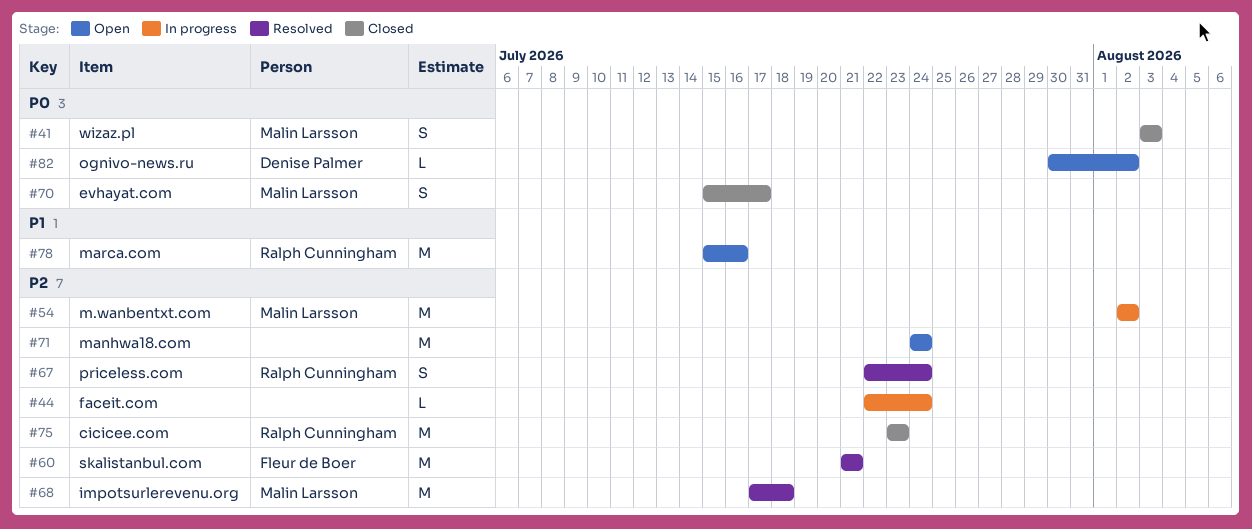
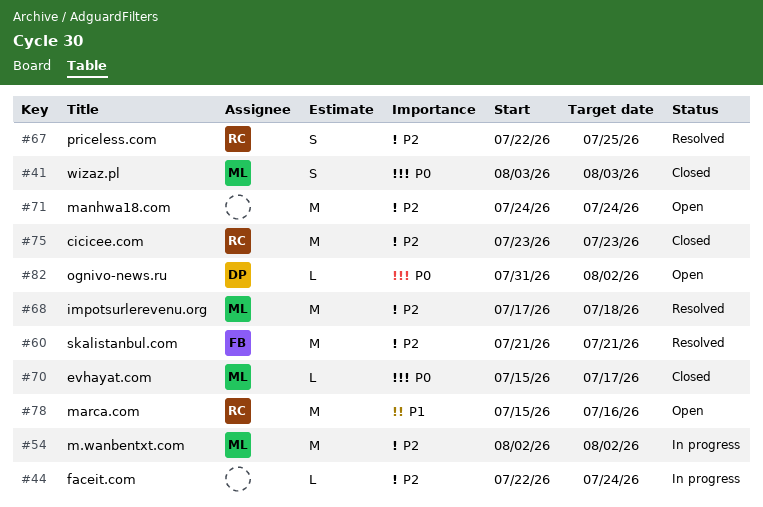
#67, due: Jul 24 -> Jul 25
#70, estimate: S -> L
#82, start: Jul 30 -> Jul 31

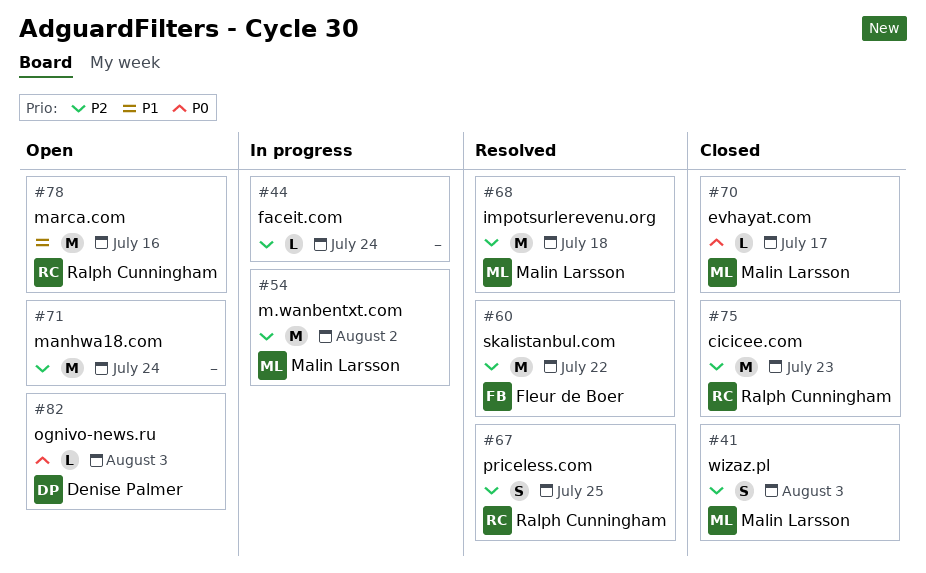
#41, priority: P0 -> P2
#60, due: Jul 21 -> Jul 22
#82, due: Aug 2 -> Aug 3

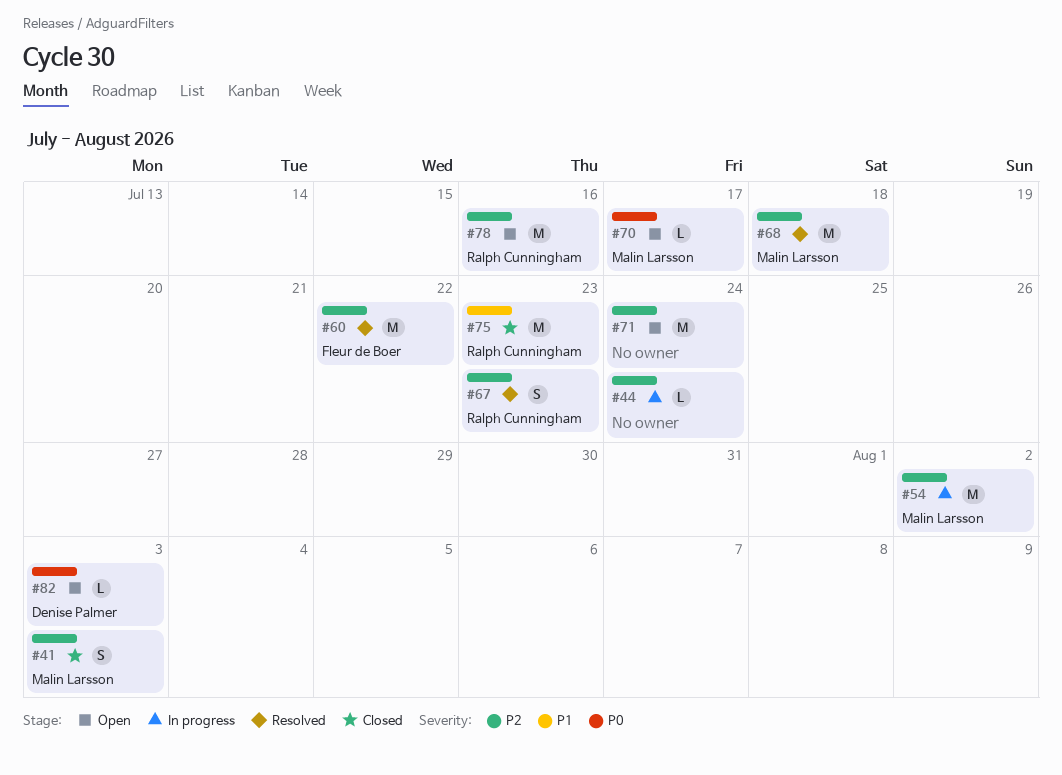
#67, due: Jul 25 -> Jul 23
#70, status: Closed -> Open
#75, priority: P2 -> P1
#78, priority: P1 -> P2

